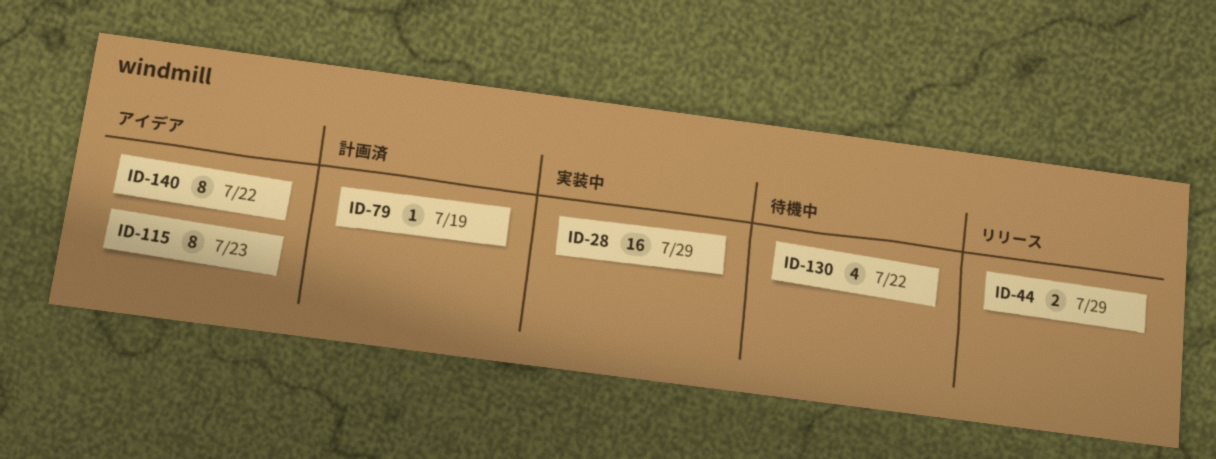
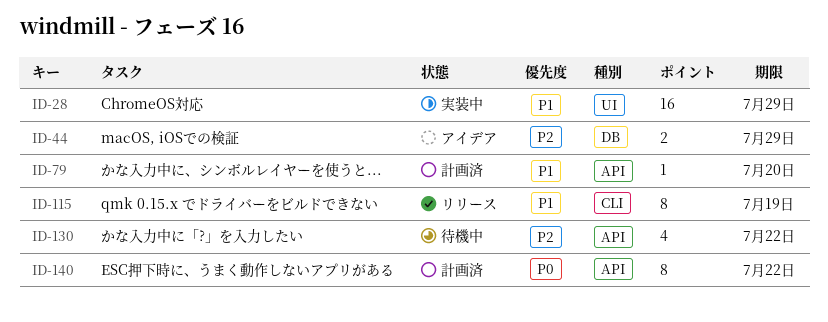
ID-44, status: リリース -> アイデア
ID-79, due: Jul 19 -> Jul 20
ID-115, status: アイデア -> リリース
ID-115, due: Jul 23 -> Jul 19
ID-140, status: アイデア -> 計画済

